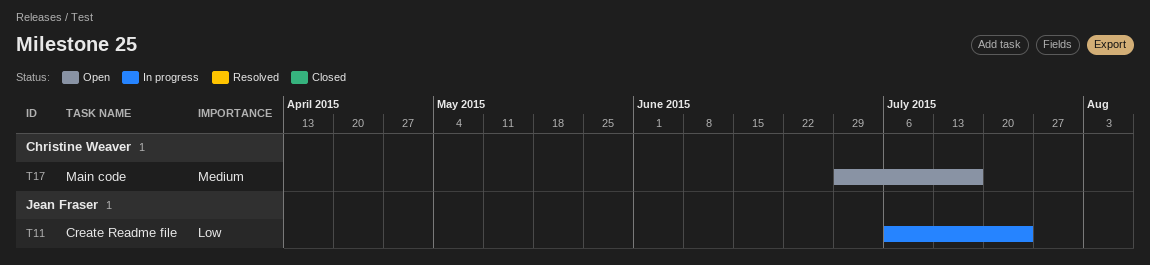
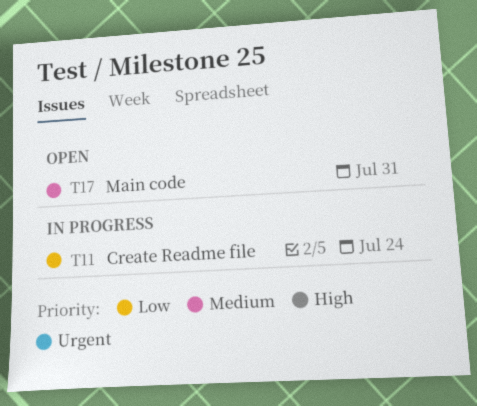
T17, due: Jul 17 -> Jul 31

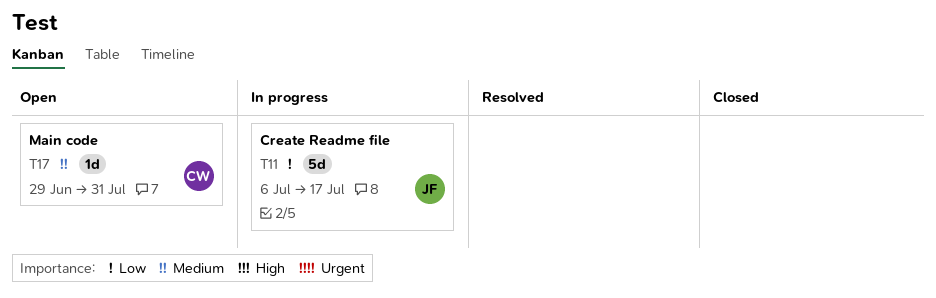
T11, due: Jul 24 -> Jul 17

